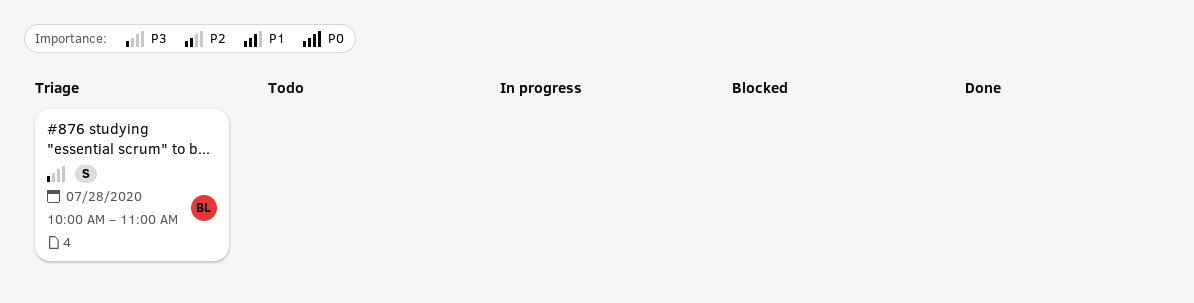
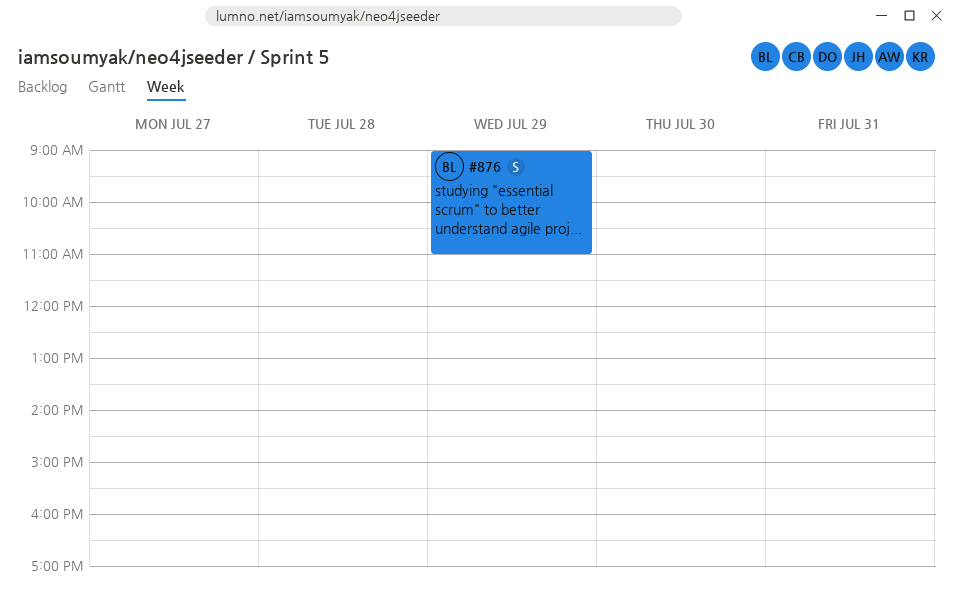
#876, day: Jul 28 -> Jul 29
#876, begins: 10:00 -> 09:00

